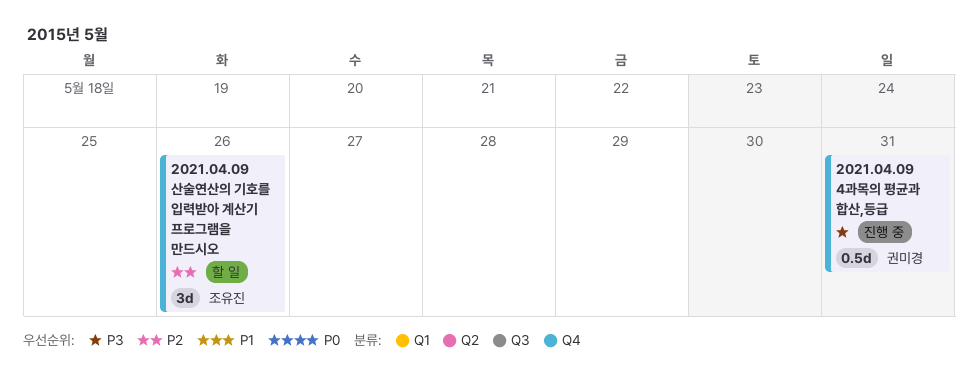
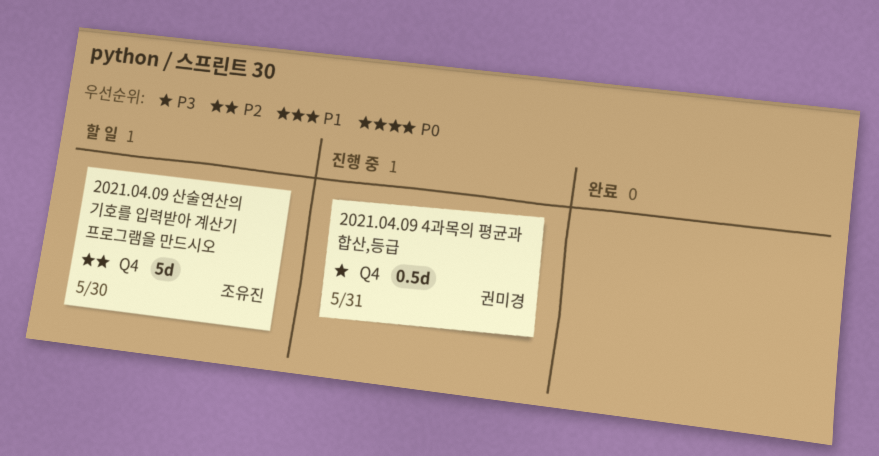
2021.04.09 산술연산의 기호를 입력받아 계산기 프로그램을 만드시오, estimate: 3d -> 5d
2021.04.09 산술연산의 기호를 입력받아 계산기 프로그램을 만드시오, due: May 26 -> May 30

